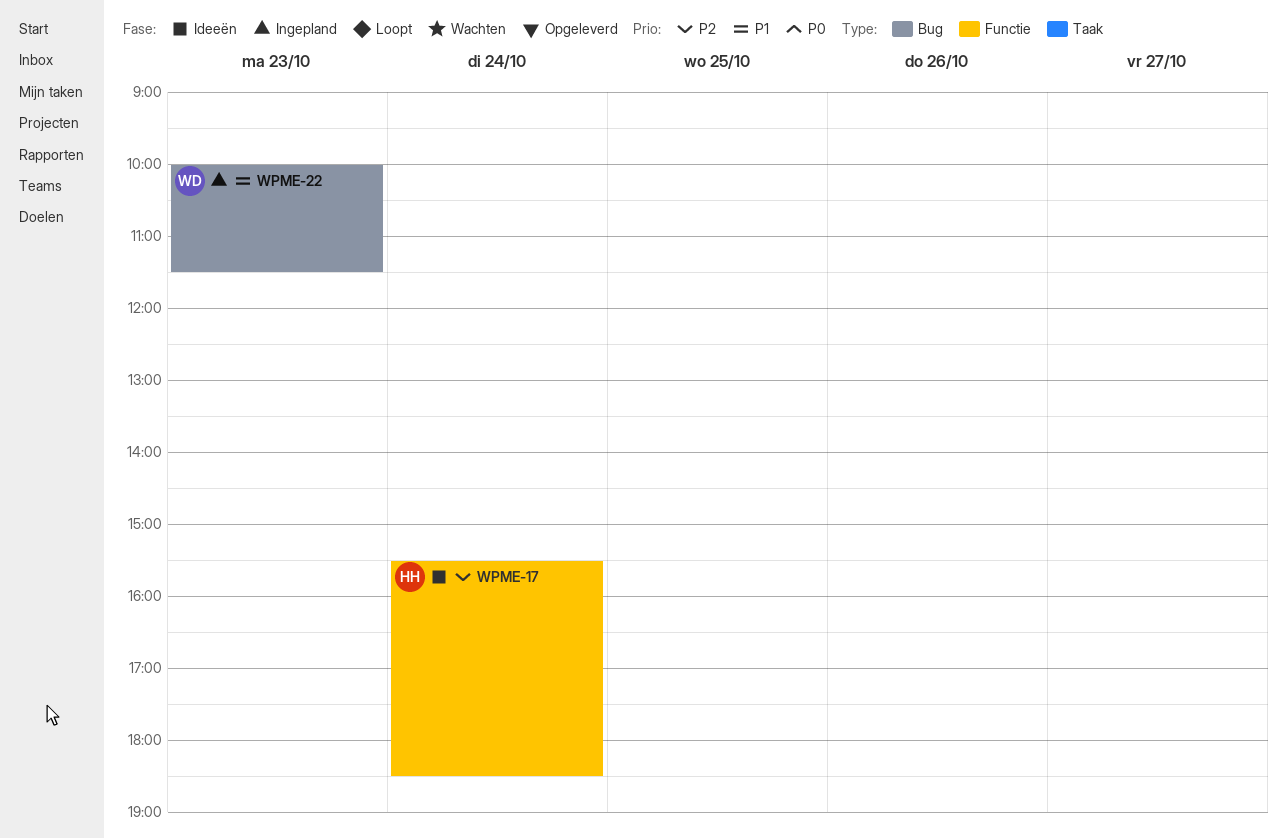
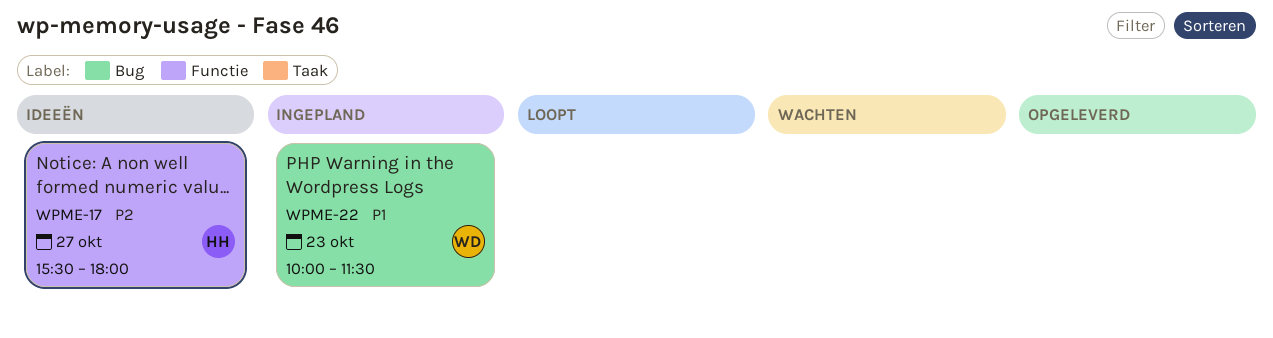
WPME-17, day: Oct 24 -> Oct 27
WPME-17, ends: 18:30 -> 18:00

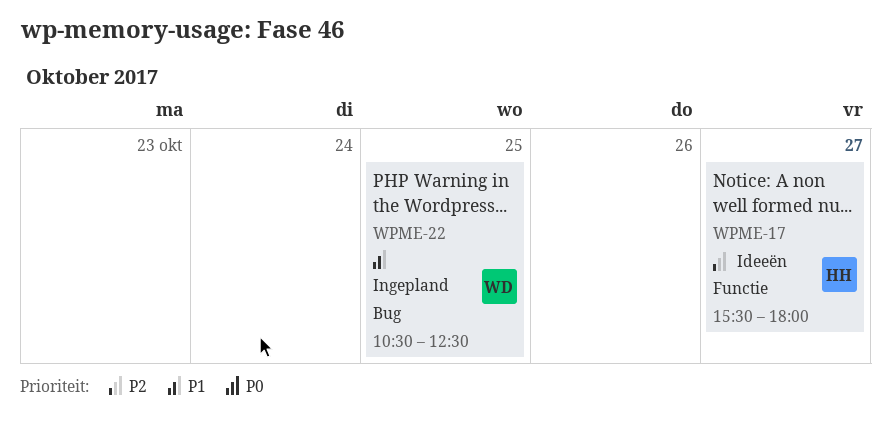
WPME-22, day: Oct 23 -> Oct 25
WPME-22, begins: 10:00 -> 10:30
WPME-22, ends: 11:30 -> 12:30

